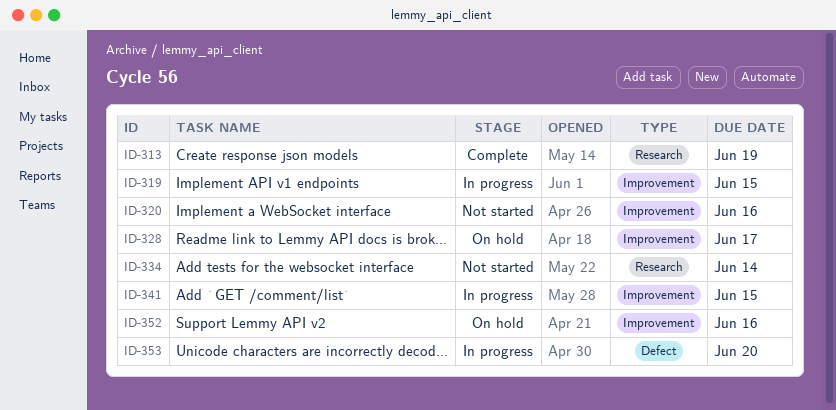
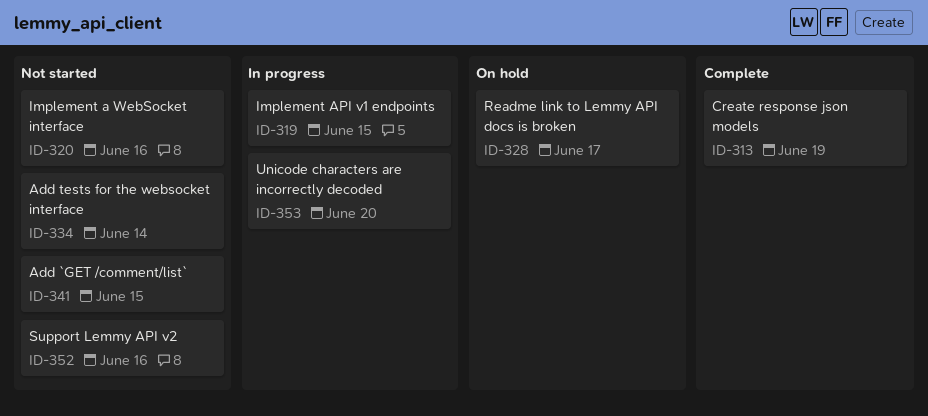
ID-341, status: In progress -> Not started
ID-352, status: On hold -> Not started

